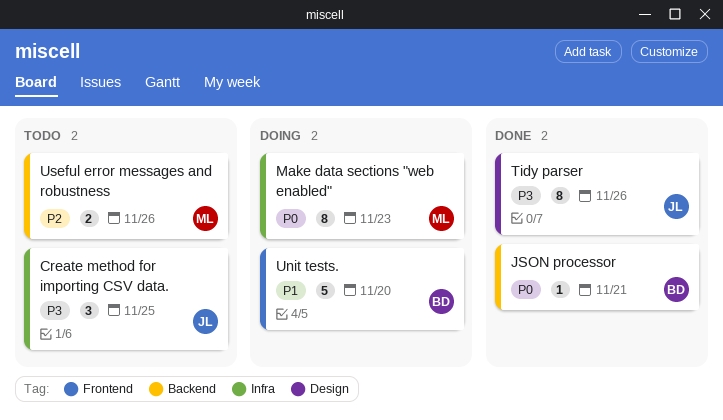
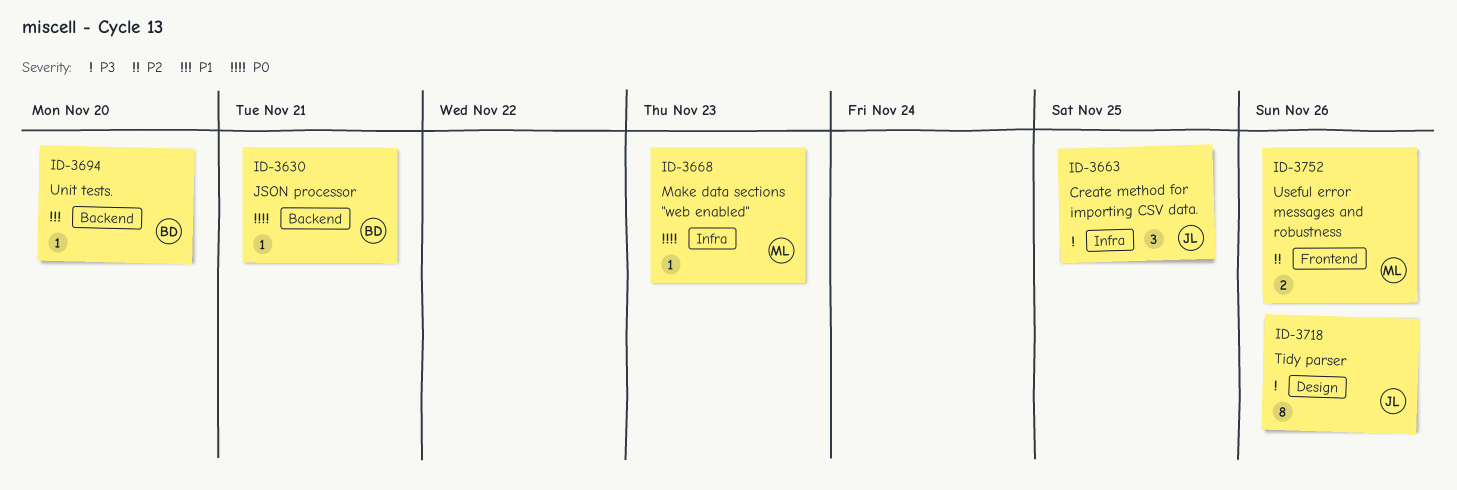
Make data sections "web enabled", estimate: 8 -> 1
Unit tests., label: Frontend -> Backend
Unit tests., estimate: 5 -> 1
Useful error messages and robustness, label: Backend -> Frontend

